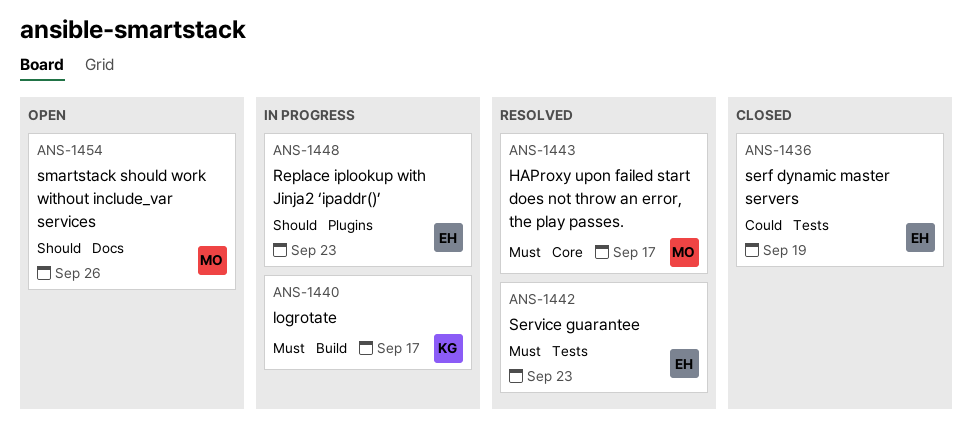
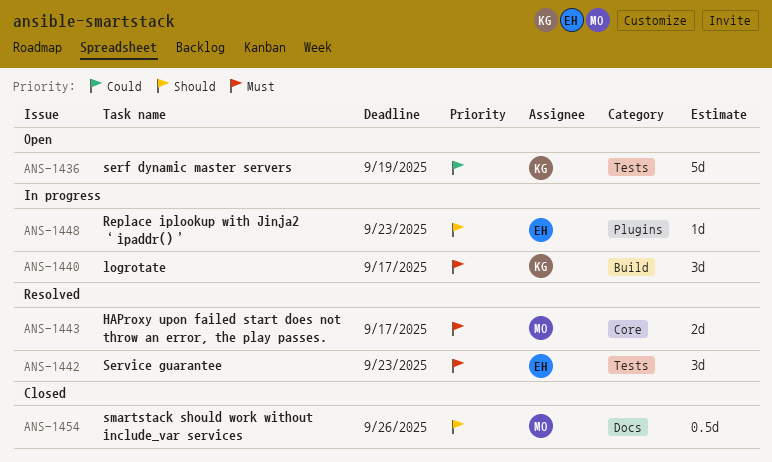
ANS-1436, status: Closed -> Open
ANS-1436, owner: EH -> KG
ANS-1454, status: Open -> Closed

